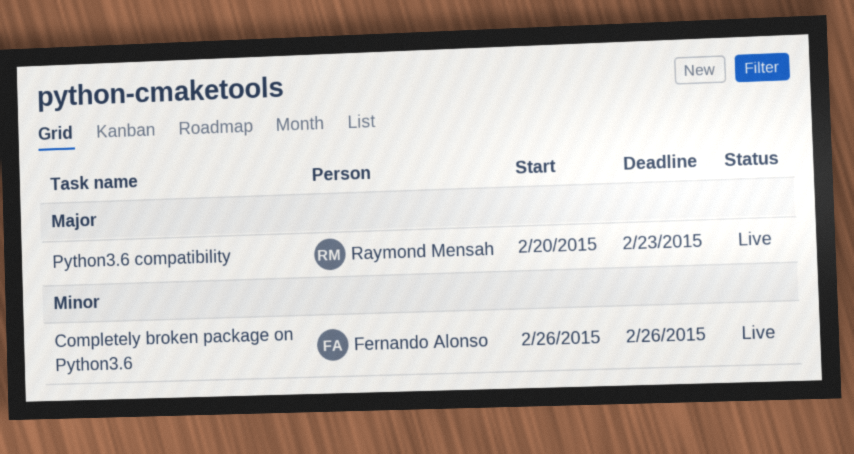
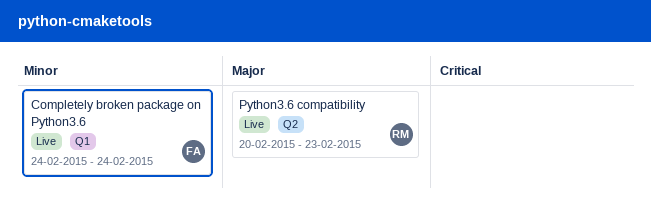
Completely broken package on Python3.6, start: Feb 26 -> Feb 24
Completely broken package on Python3.6, due: Feb 26 -> Feb 24

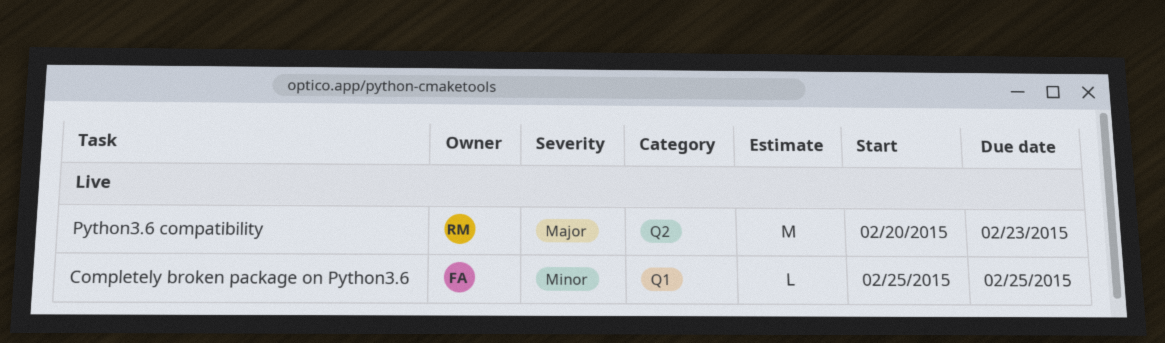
Completely broken package on Python3.6, start: Feb 24 -> Feb 25
Completely broken package on Python3.6, due: Feb 24 -> Feb 25

